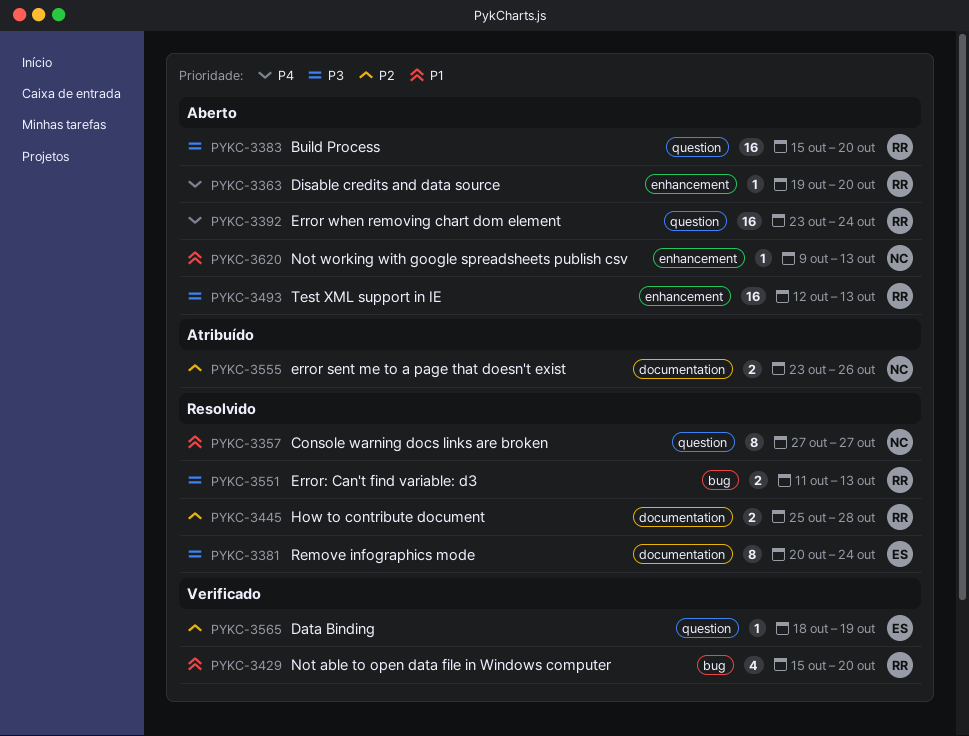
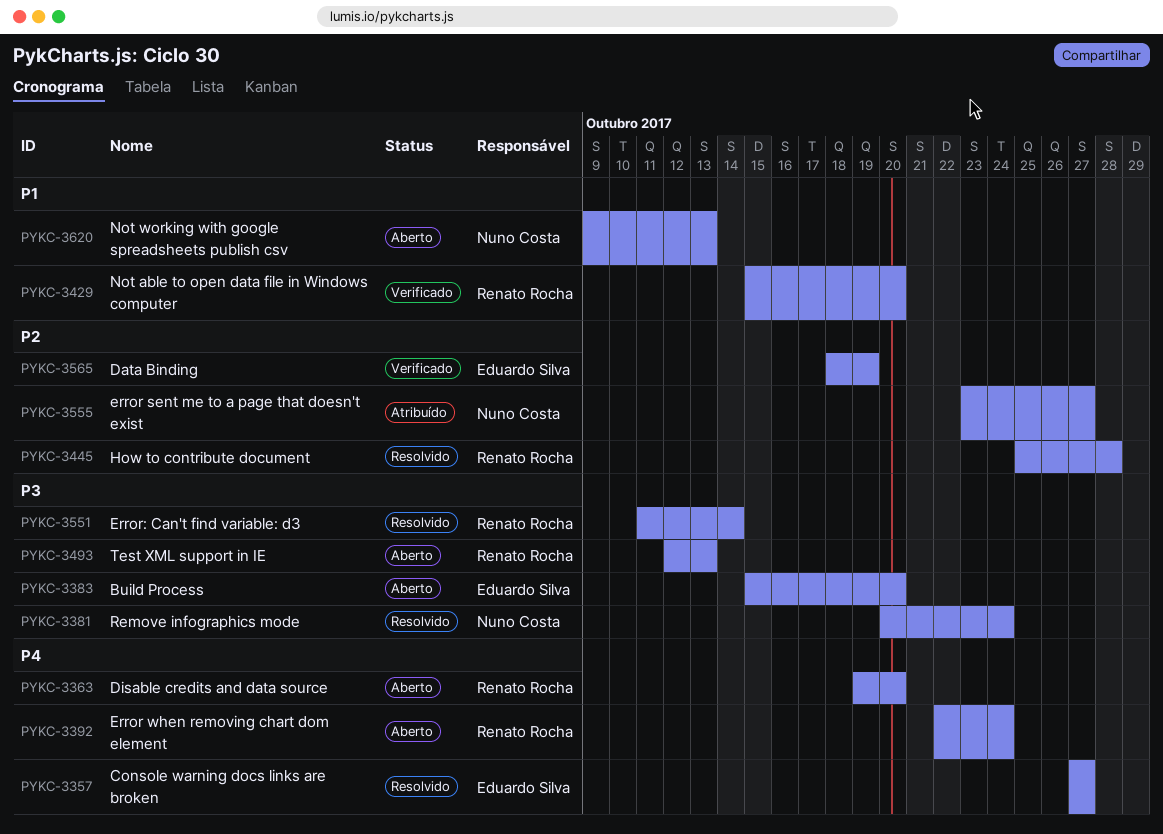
PYKC-3357, owner: Nuno Costa -> Eduardo Silva
PYKC-3357, priority: P1 -> P4
PYKC-3381, owner: Eduardo Silva -> Nuno Costa
PYKC-3383, owner: Renato Rocha -> Eduardo Silva
PYKC-3392, start: Oct 23 -> Oct 22
PYKC-3551, due: Oct 13 -> Oct 14
PYKC-3555, due: Oct 26 -> Oct 27

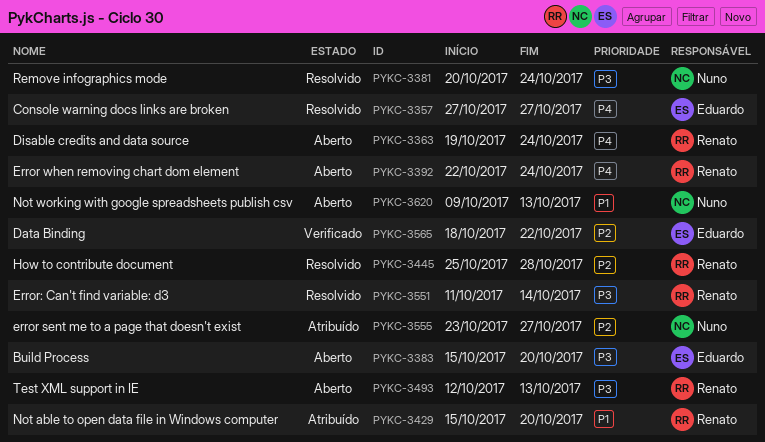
PYKC-3363, due: Oct 20 -> Oct 24
PYKC-3429, status: Verificado -> Atribuído
PYKC-3565, due: Oct 19 -> Oct 22

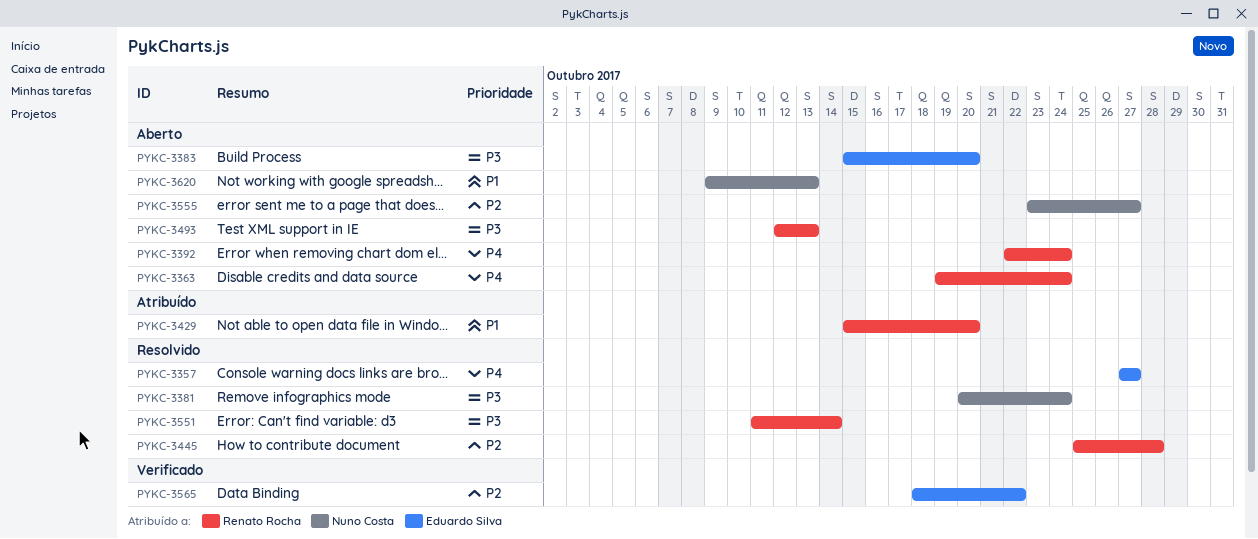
PYKC-3555, status: Atribuído -> Aberto

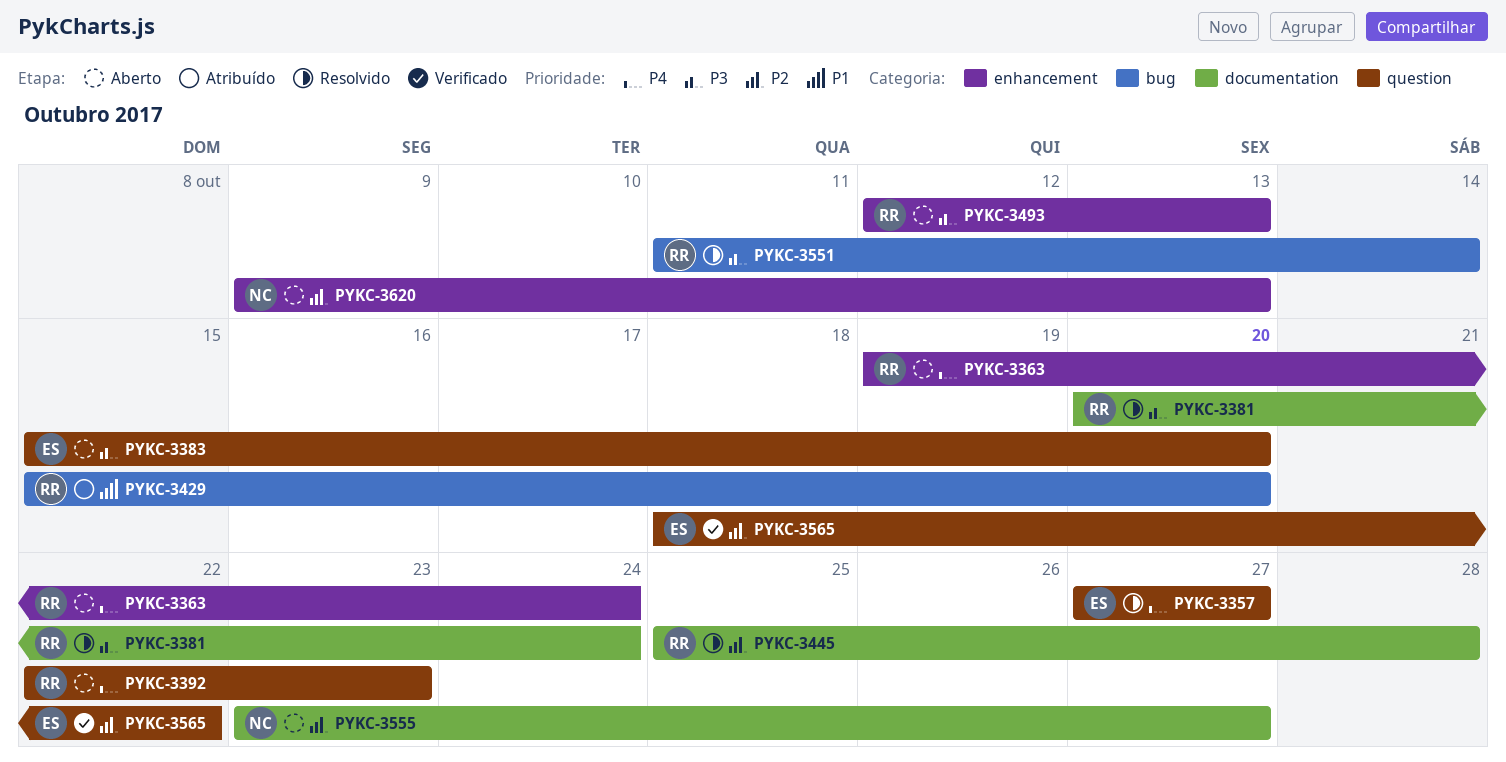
PYKC-3381, owner: Nuno Costa -> Renato Rocha
PYKC-3392, due: Oct 24 -> Oct 23
PYKC-3620, priority: P1 -> P2

